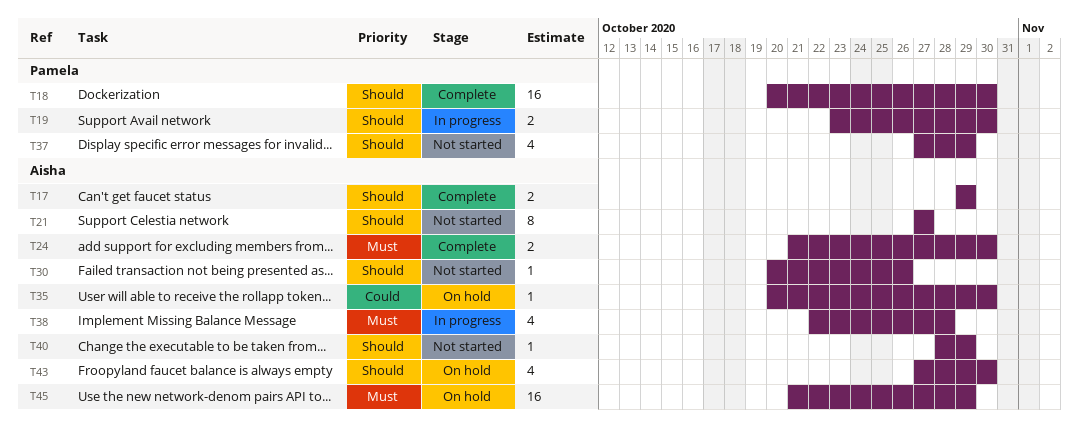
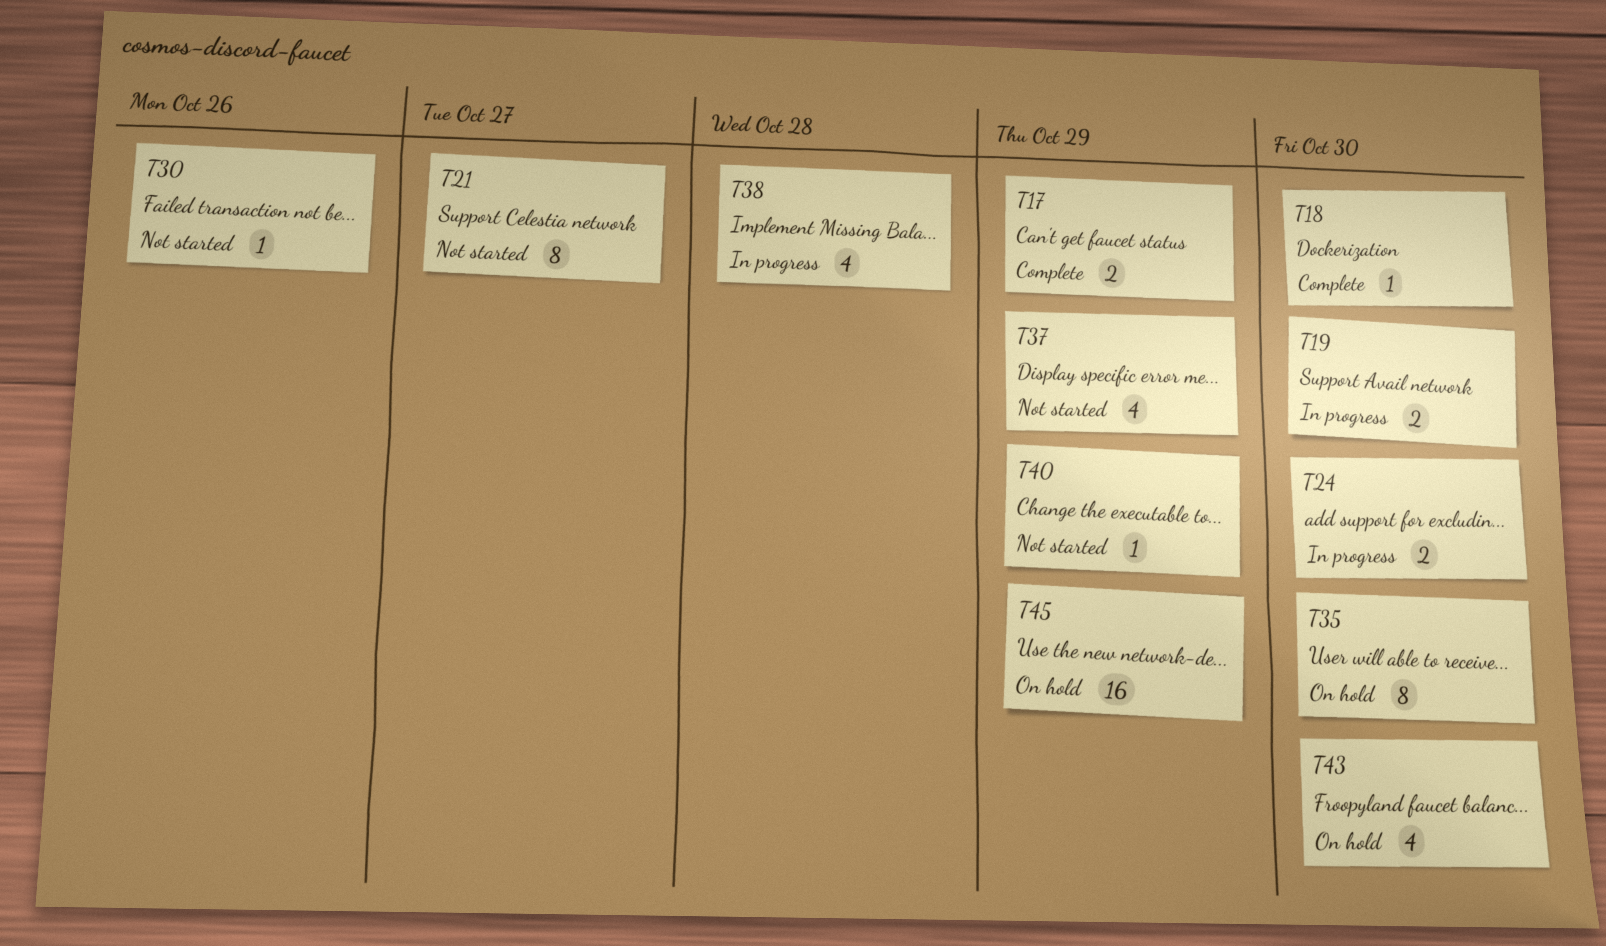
T18, estimate: 16 -> 1
T24, status: Complete -> In progress
T35, estimate: 1 -> 8

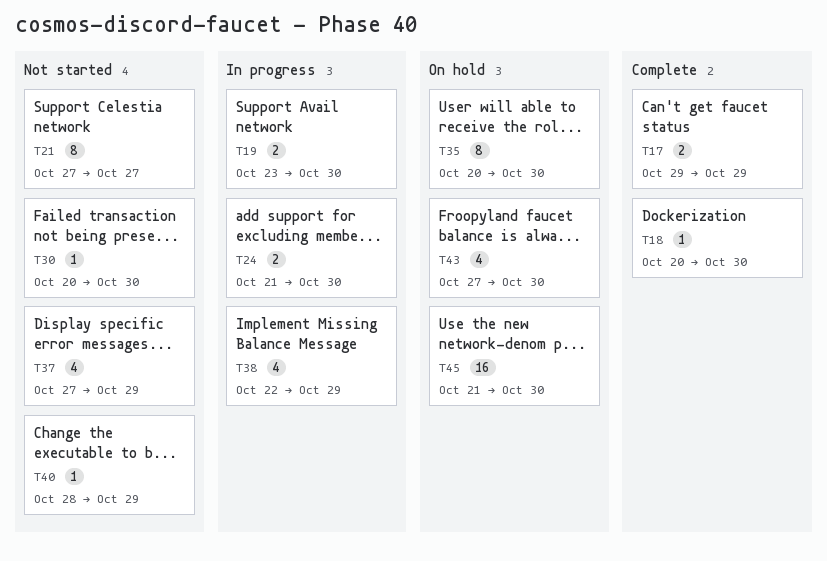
T30, due: Oct 26 -> Oct 30
T38, due: Oct 28 -> Oct 29
T45, due: Oct 29 -> Oct 30

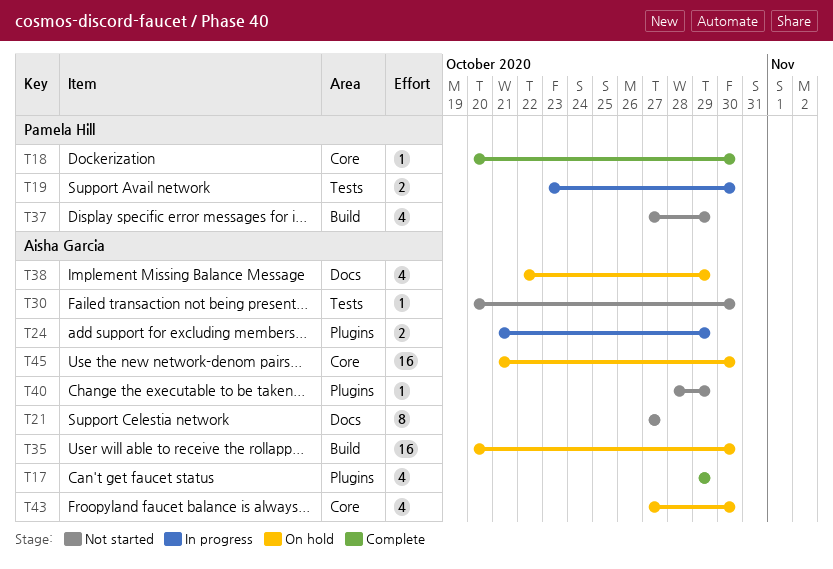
T17, estimate: 2 -> 4
T24, due: Oct 30 -> Oct 29
T35, estimate: 8 -> 16
T38, status: In progress -> On hold

